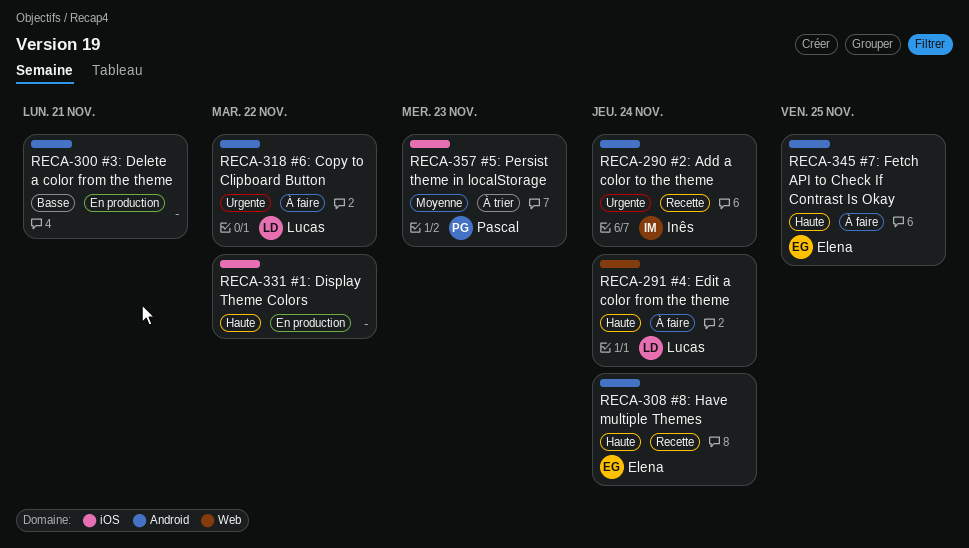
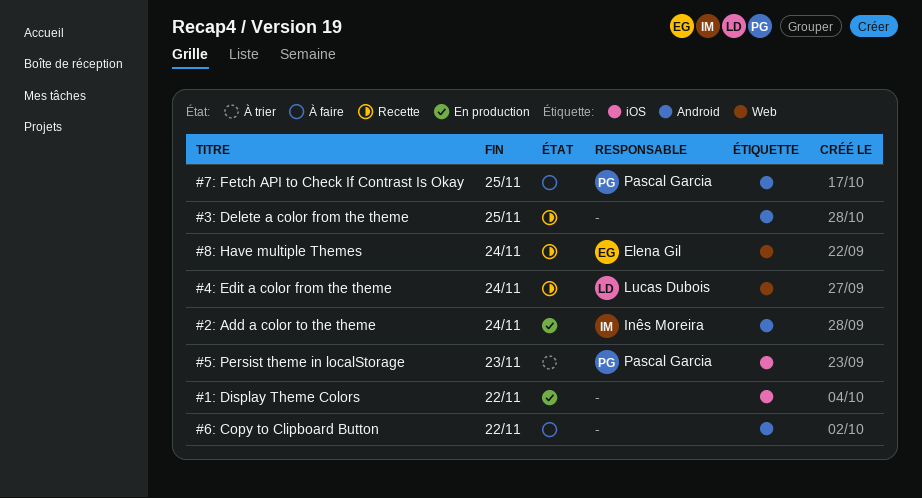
#2: Add a color to the theme, status: Recette -> En production
#3: Delete a color from the theme, status: En production -> Recette
#3: Delete a color from the theme, due: Nov 21 -> Nov 25
#4: Edit a color from the theme, status: À faire -> Recette
#6: Copy to Clipboard Button, owner: Lucas Dubois -> none
#7: Fetch API to Check If Contrast Is Okay, owner: Elena Gil -> Pascal Garcia
#8: Have multiple Themes, label: Android -> Web

